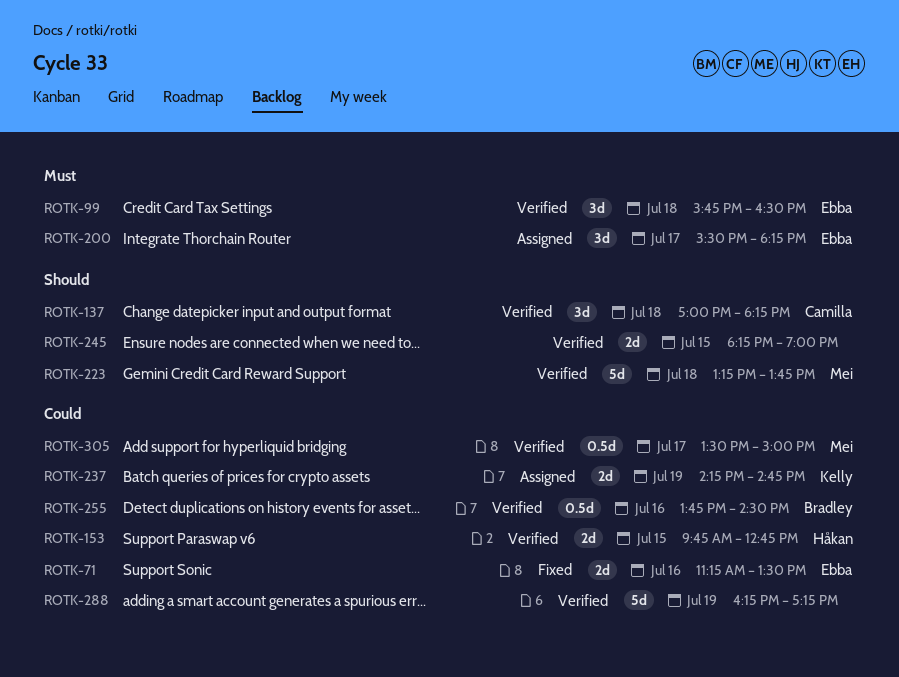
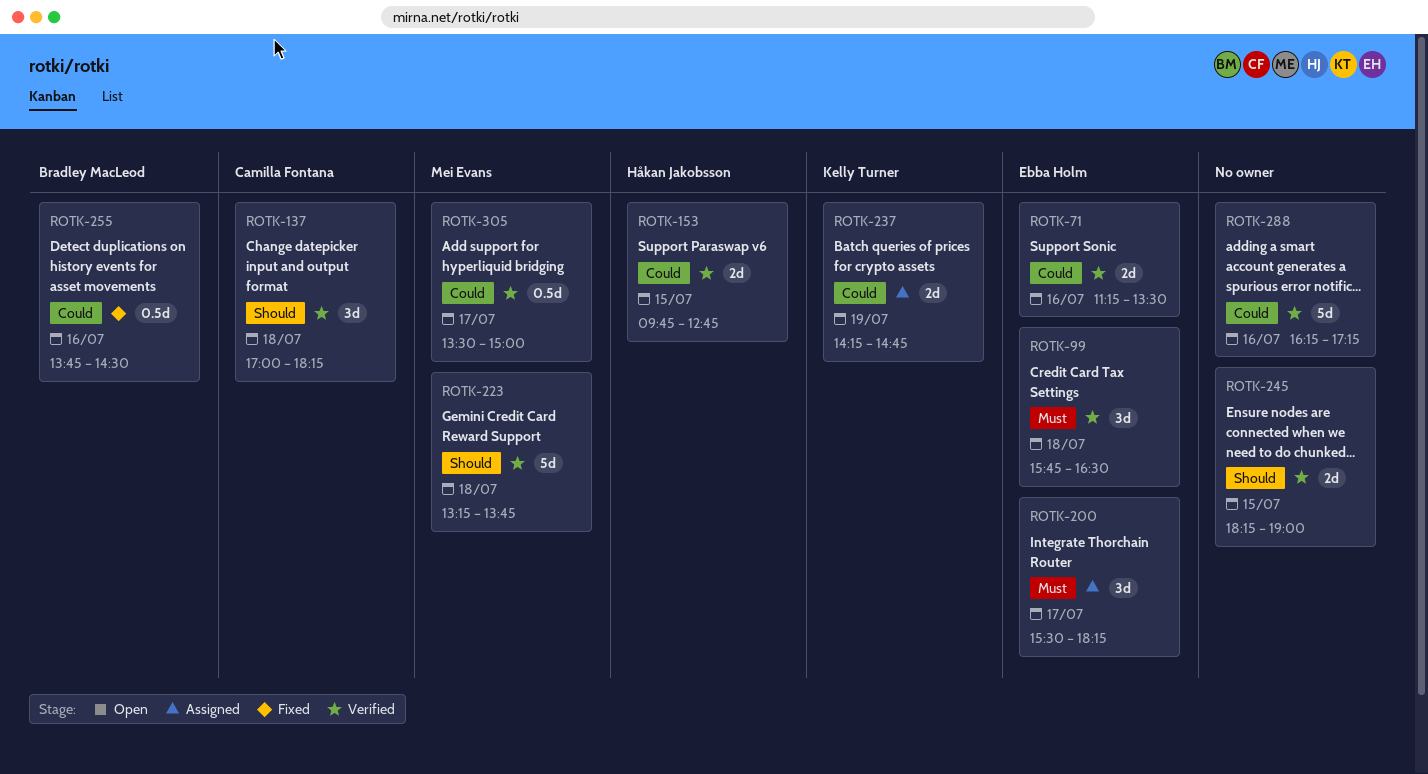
ROTK-71, status: Fixed -> Verified
ROTK-255, status: Verified -> Fixed
ROTK-288, day: Jul 19 -> Jul 16

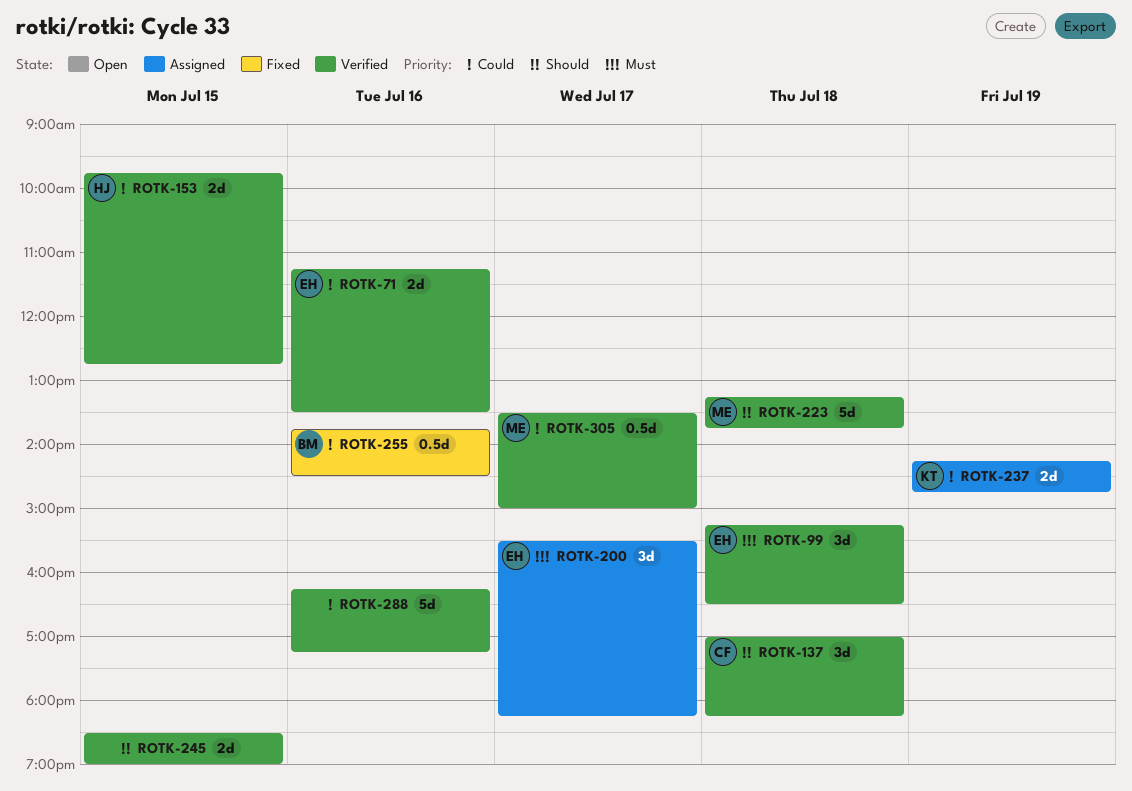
ROTK-99, begins: 15:45 -> 15:15
ROTK-245, begins: 18:15 -> 18:30

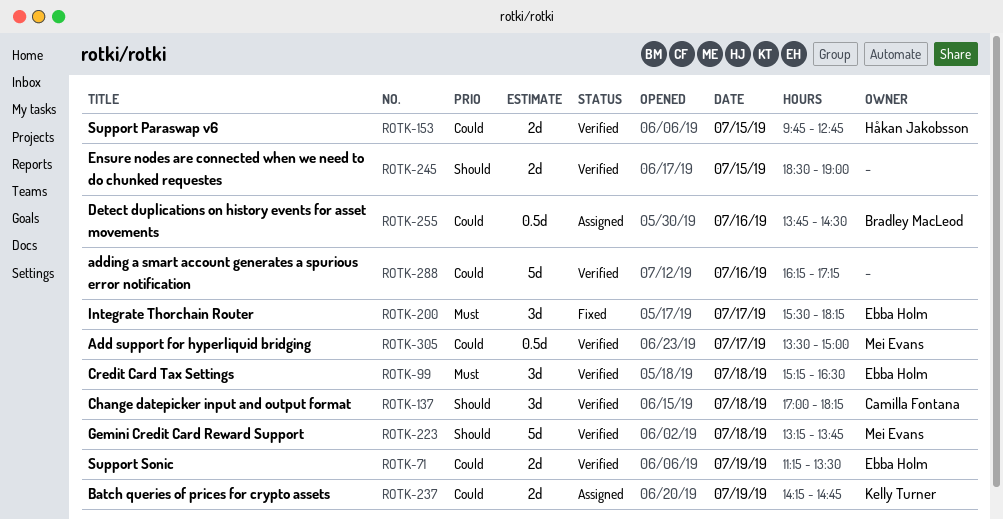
ROTK-71, day: Jul 16 -> Jul 19
ROTK-200, status: Assigned -> Fixed
ROTK-255, status: Fixed -> Assigned

